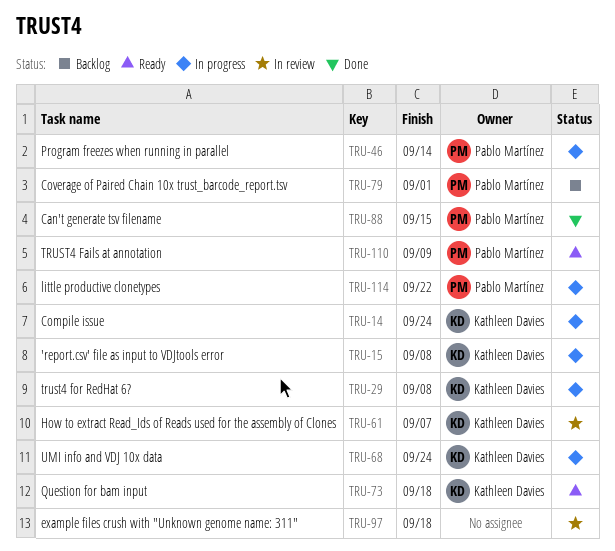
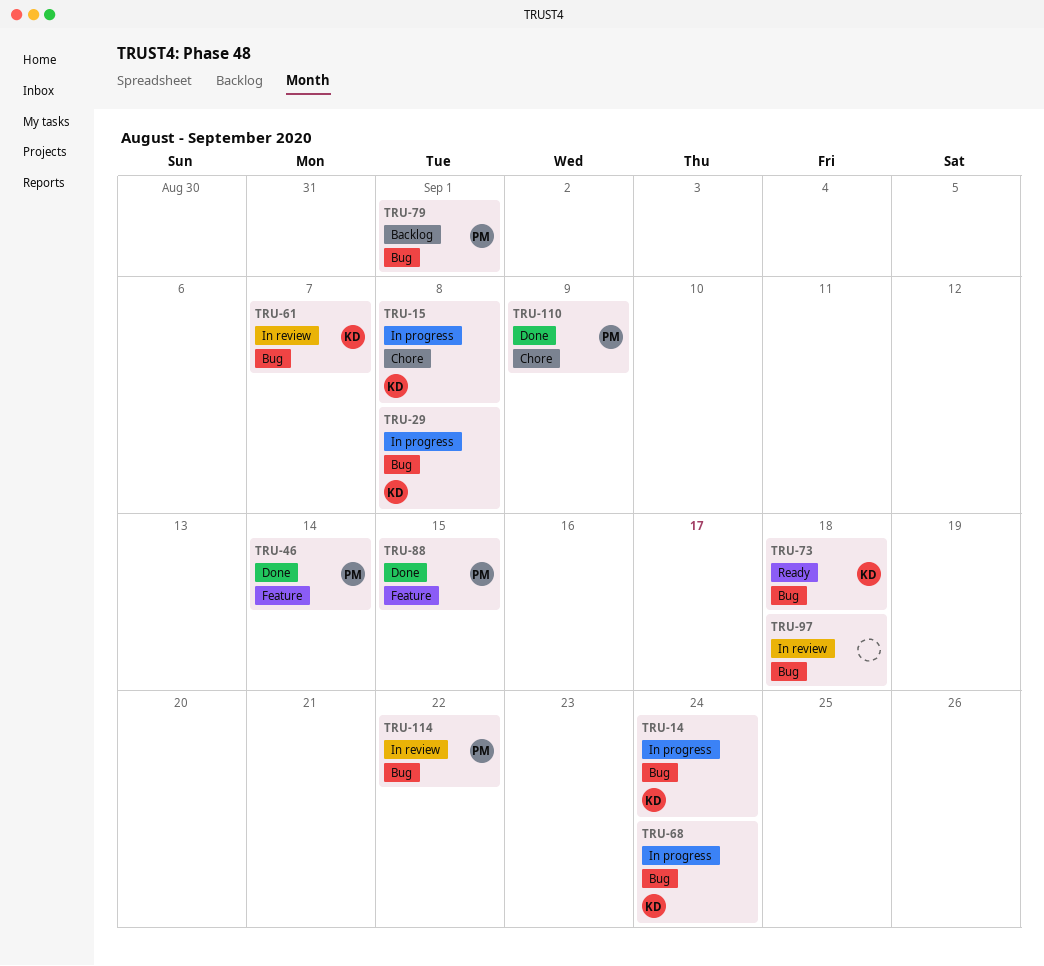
TRU-46, status: In progress -> Done
TRU-110, status: Ready -> Done
TRU-114, status: In progress -> In review

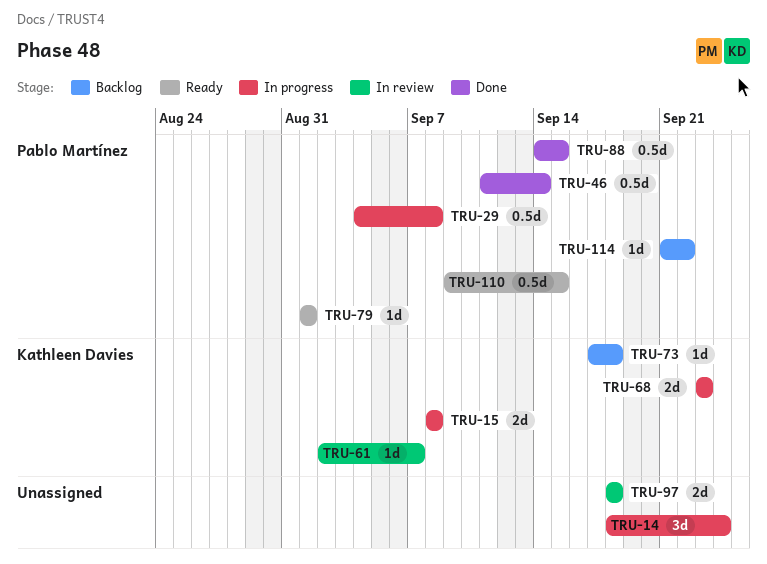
TRU-14, owner: Kathleen Davies -> none
TRU-29, owner: Kathleen Davies -> Pablo Martínez
TRU-68, due: Sep 24 -> Sep 23
TRU-73, status: Ready -> Backlog
TRU-79, status: Backlog -> Ready
TRU-110, status: Done -> Ready
TRU-110, due: Sep 9 -> Sep 15
TRU-114, status: In review -> Backlog

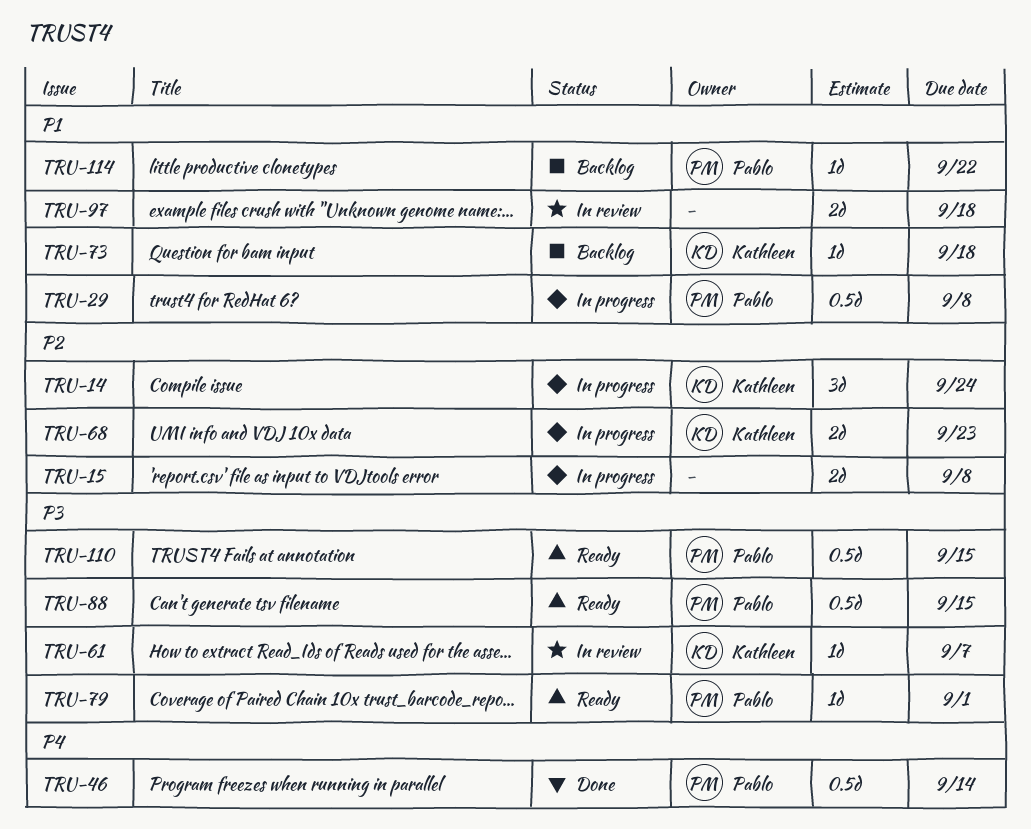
TRU-14, owner: none -> Kathleen Davies
TRU-15, owner: Kathleen Davies -> none
TRU-88, status: Done -> Ready

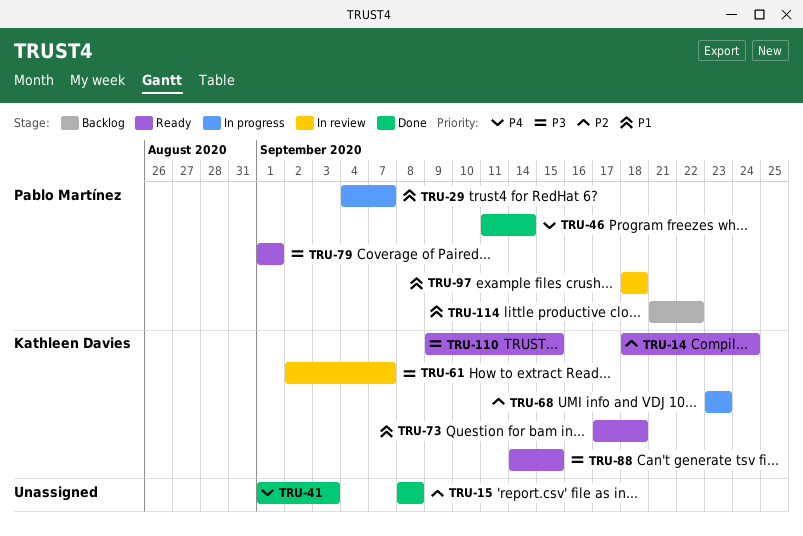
TRU-14, status: In progress -> Ready
TRU-15, status: In progress -> Done
TRU-29, due: Sep 8 -> Sep 7
TRU-41: none -> present
TRU-73, status: Backlog -> Ready
TRU-88, owner: Pablo Martínez -> Kathleen Davies
TRU-97, owner: none -> Pablo Martínez
TRU-110, owner: Pablo Martínez -> Kathleen Davies

